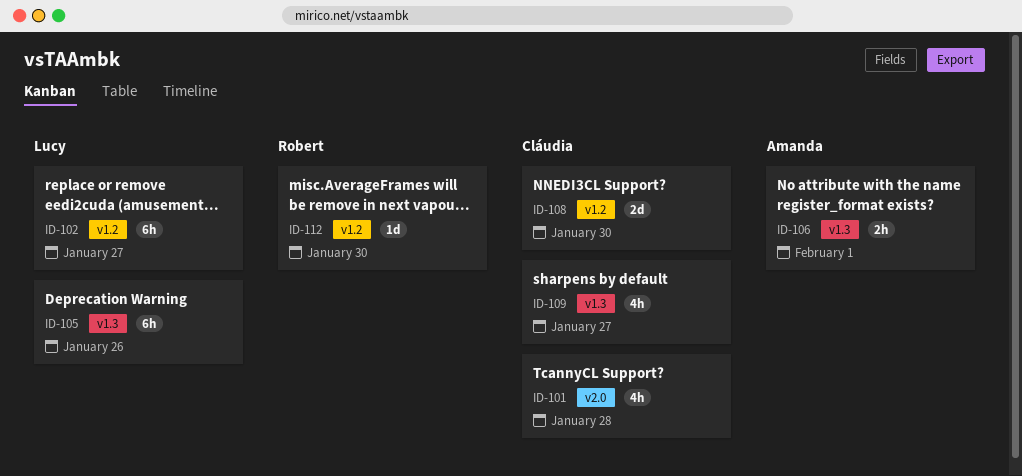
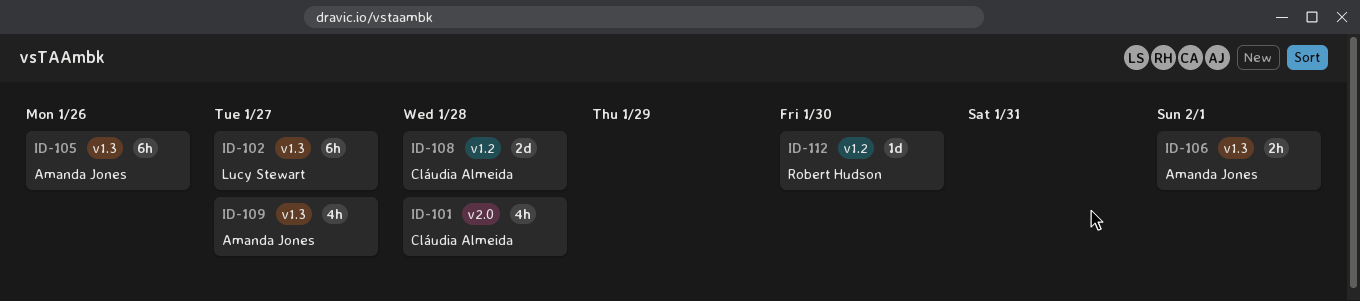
ID-102, label: v1.2 -> v1.3
ID-105, owner: Lucy Stewart -> Amanda Jones
ID-108, due: Jan 30 -> Jan 28
ID-109, owner: Cláudia Almeida -> Amanda Jones

